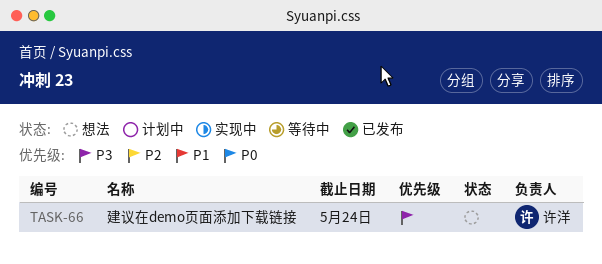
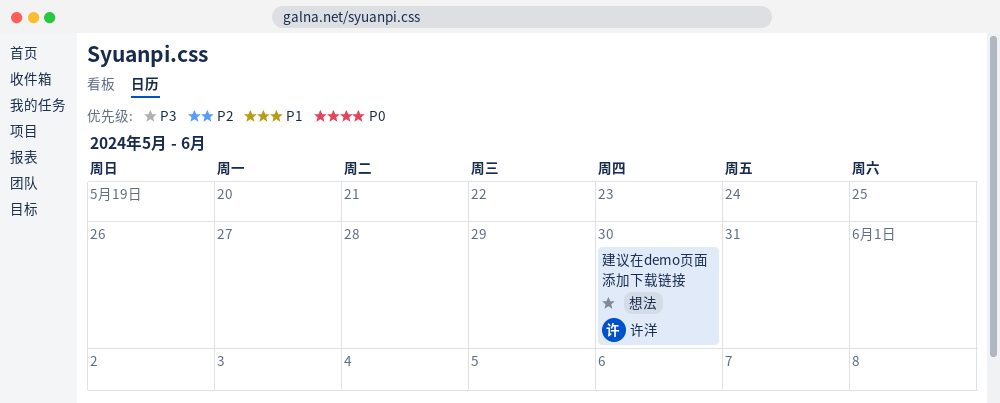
建议在demo页面添加下载链接, due: May 24 -> May 30

